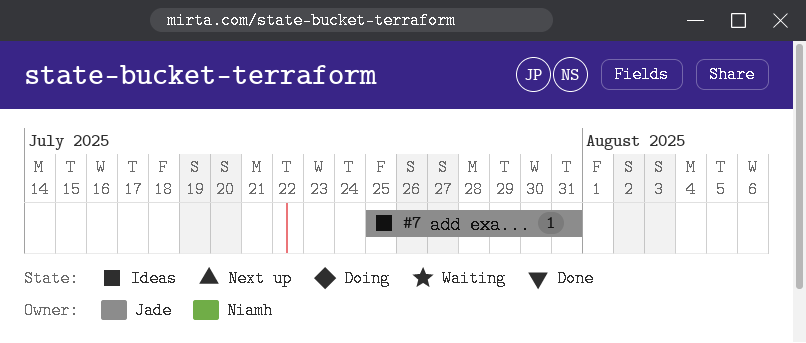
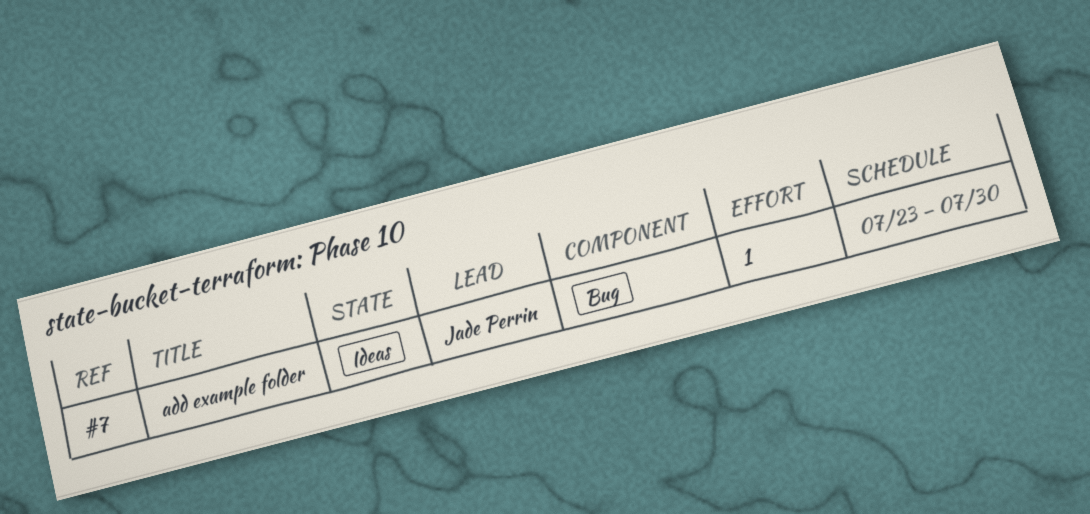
#7, start: Jul 25 -> Jul 23
#7, due: Jul 31 -> Jul 30

